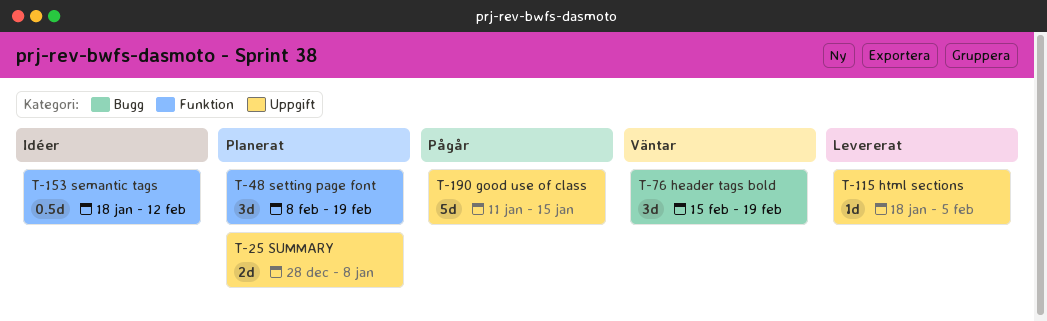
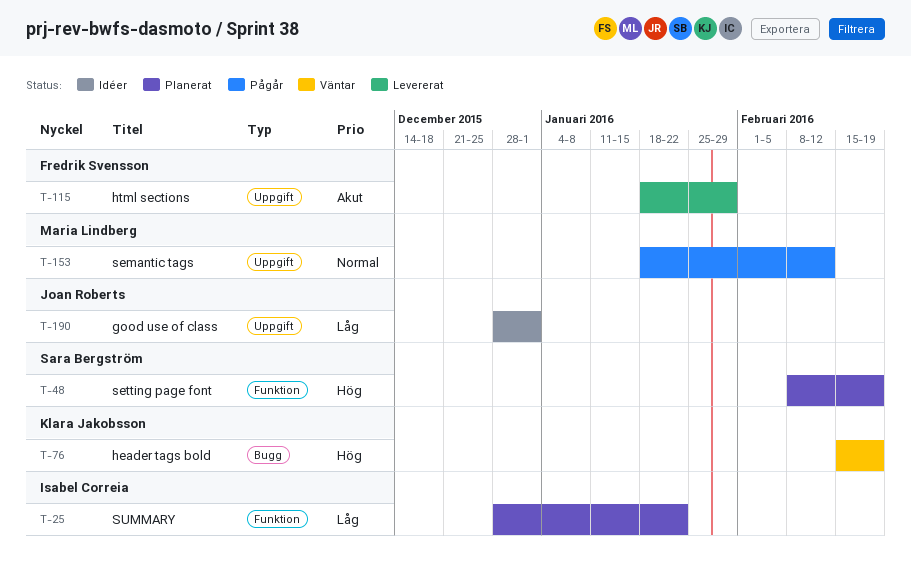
T-25, label: Uppgift -> Funktion
T-25, due: Jan 8 -> Jan 22
T-115, due: Feb 5 -> Jan 29
T-153, status: Idéer -> Pågår
T-153, label: Funktion -> Uppgift
T-190, status: Pågår -> Idéer
T-190, start: Jan 11 -> Dec 28
T-190, due: Jan 15 -> Jan 1

